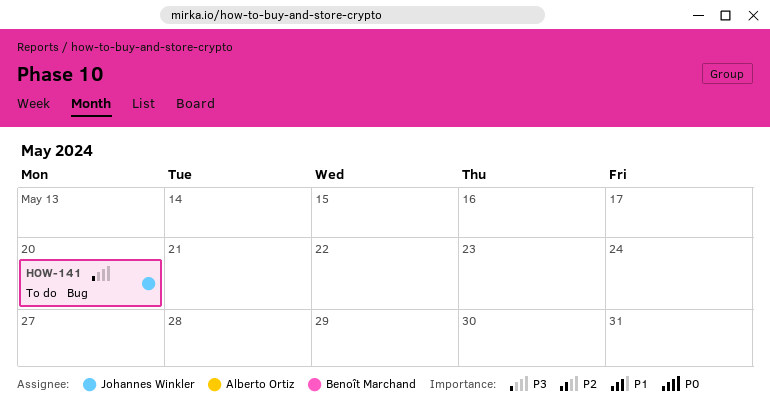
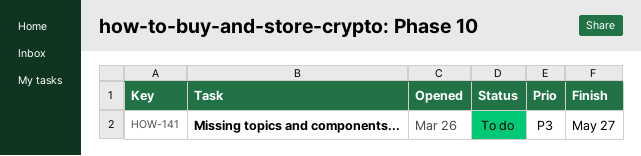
HOW-141, due: May 20 -> May 27

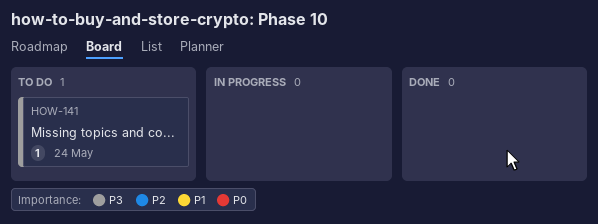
HOW-141, due: May 27 -> May 24

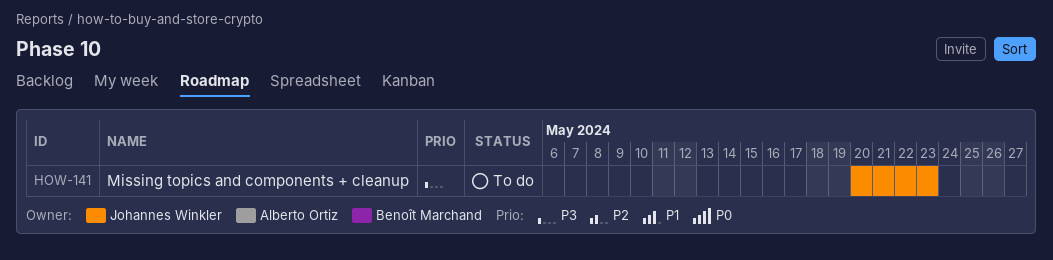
HOW-141, due: May 24 -> May 23

